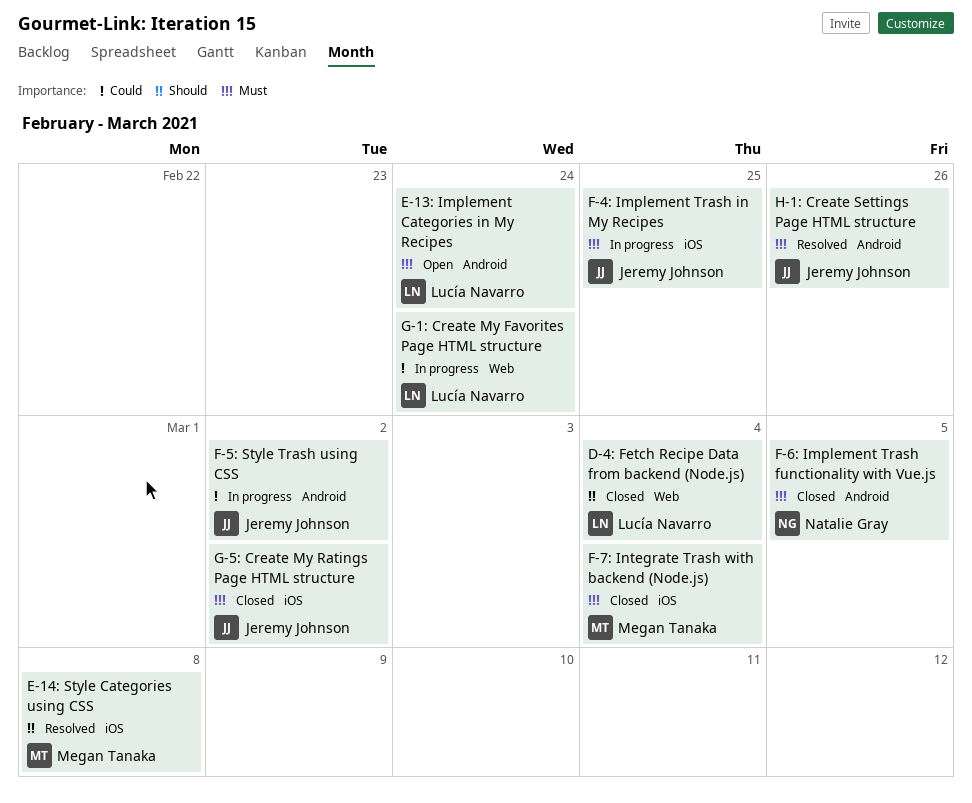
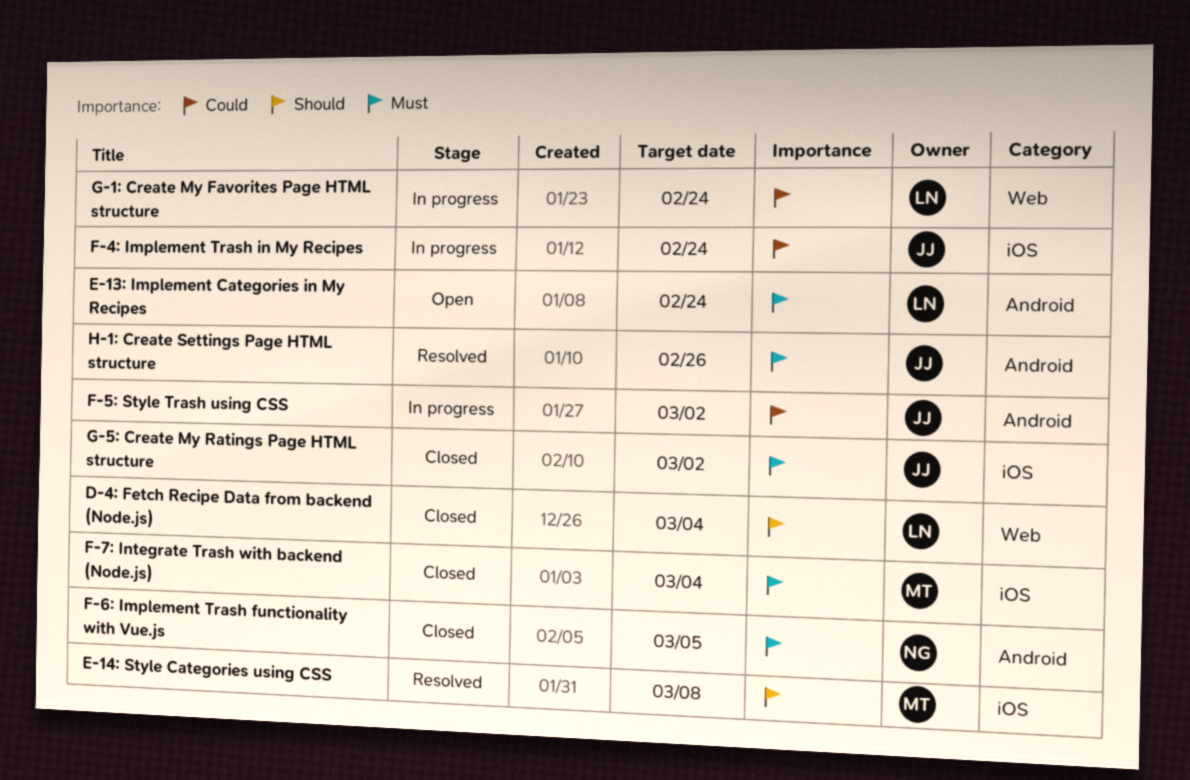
F-4: Implement Trash in My Recipes, priority: Must -> Could
F-4: Implement Trash in My Recipes, due: Feb 25 -> Feb 24

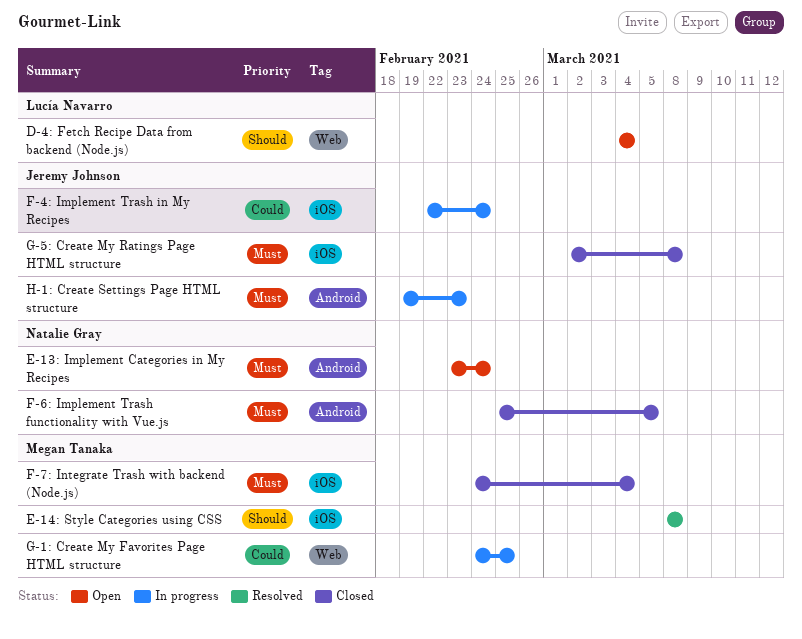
D-4: Fetch Recipe Data from backend (Node.js), status: Closed -> Open
E-13: Implement Categories in My Recipes, owner: Lucía Navarro -> Natalie Gray
F-5: Style Trash using CSS: present -> none
G-1: Create My Favorites Page HTML structure, owner: Lucía Navarro -> Megan Tanaka
G-1: Create My Favorites Page HTML structure, due: Feb 24 -> Feb 25
G-5: Create My Ratings Page HTML structure, due: Mar 2 -> Mar 8
H-1: Create Settings Page HTML structure, status: Resolved -> In progress
H-1: Create Settings Page HTML structure, due: Feb 26 -> Feb 23

